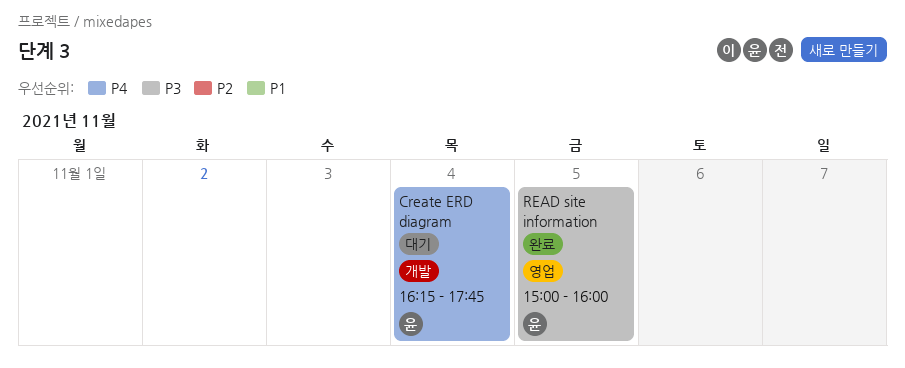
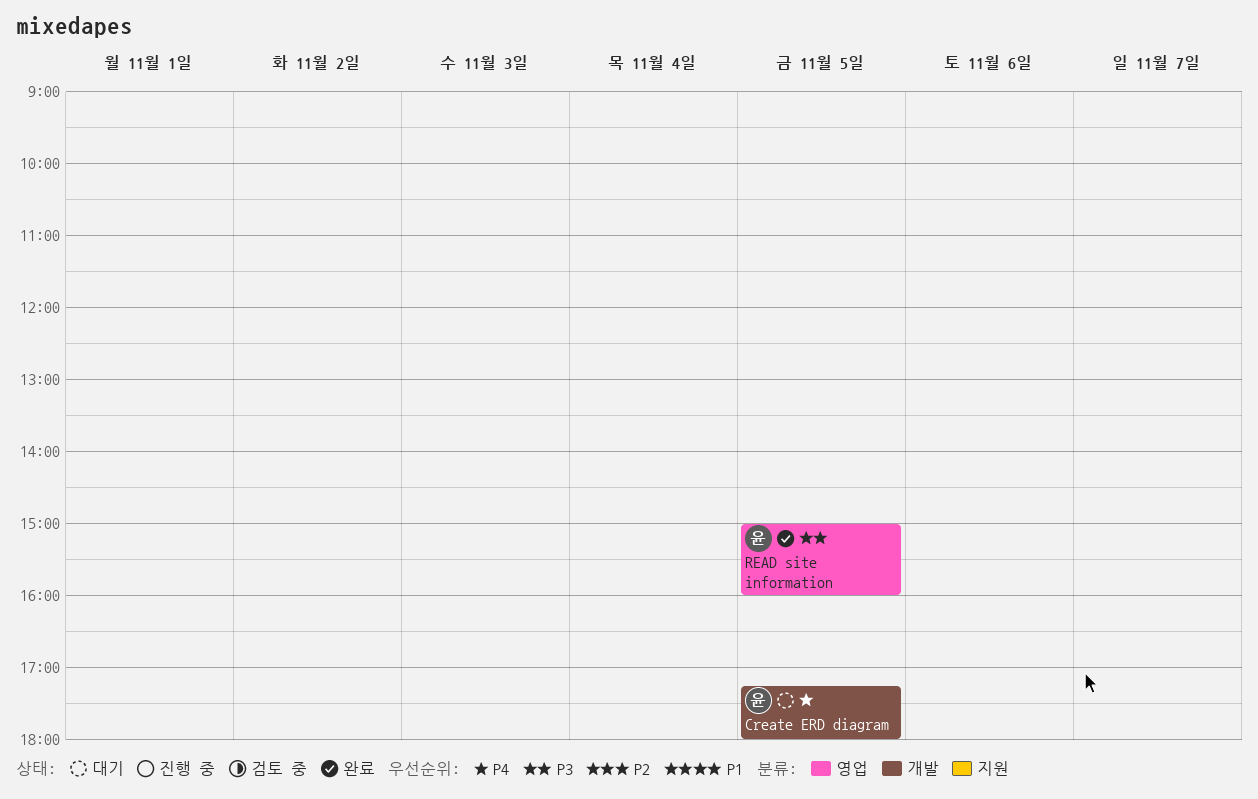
Create ERD diagram, day: Nov 4 -> Nov 5
Create ERD diagram, begins: 16:15 -> 17:15
Create ERD diagram, ends: 17:45 -> 18:00

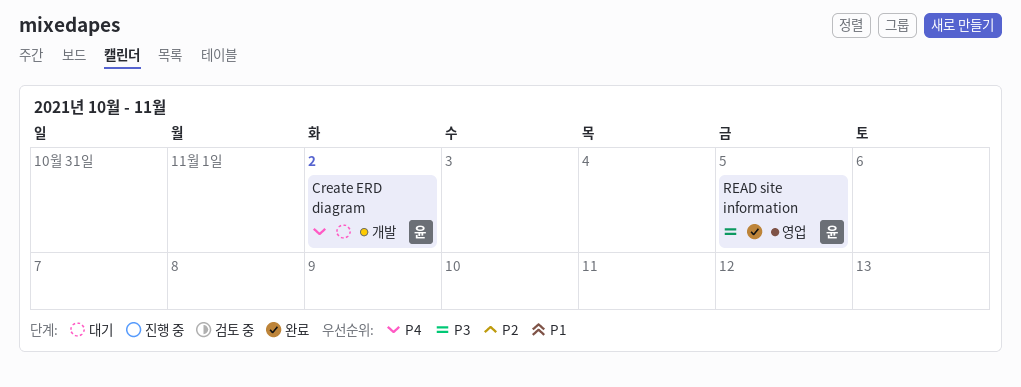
Create ERD diagram, day: Nov 5 -> Nov 2

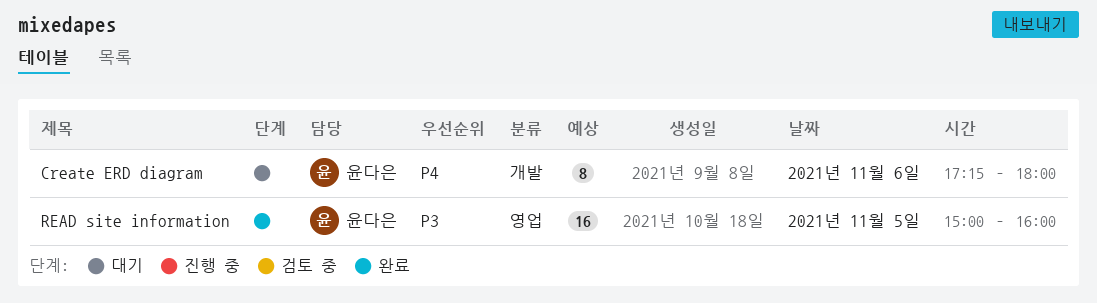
Create ERD diagram, day: Nov 2 -> Nov 6

